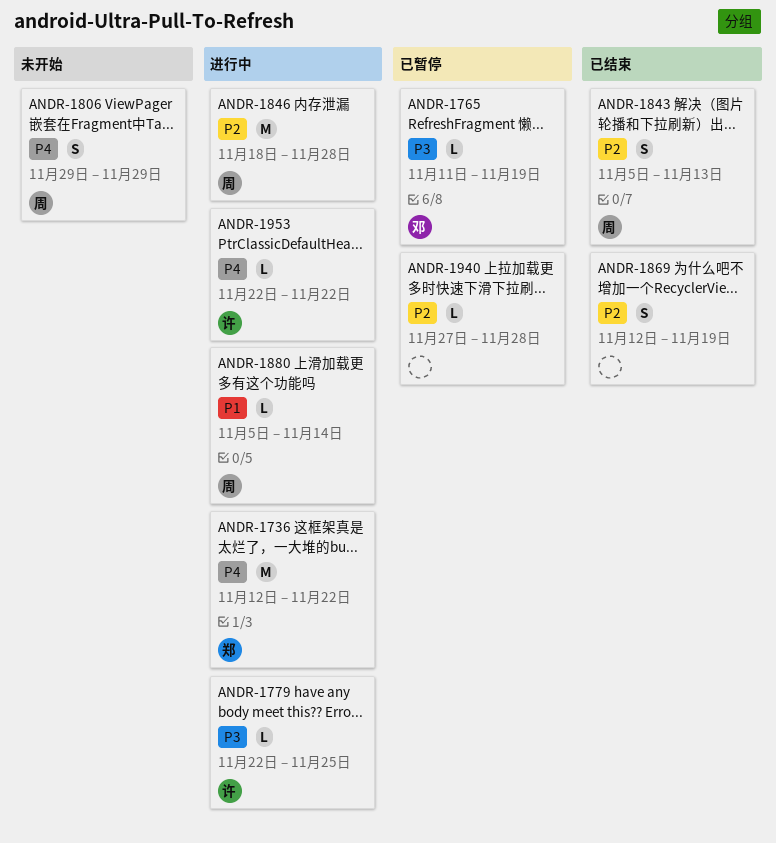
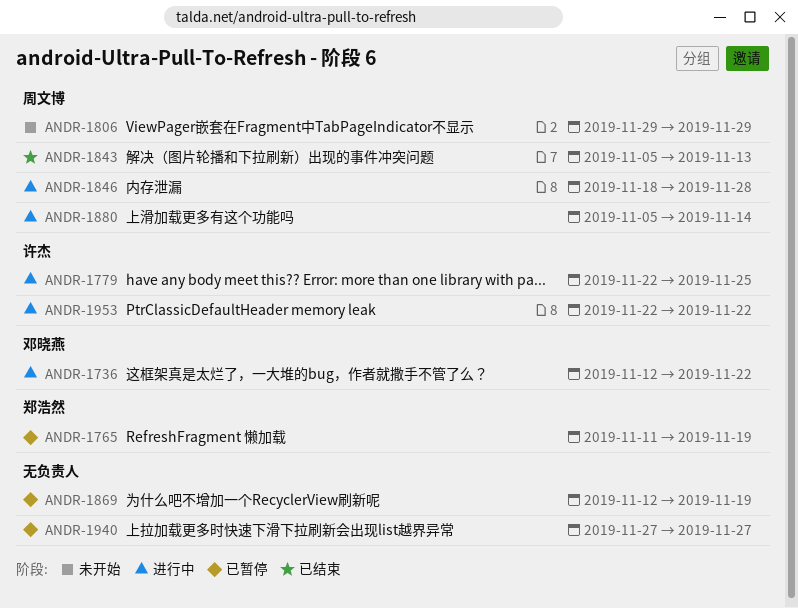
ANDR-1736, owner: 郑浩然 -> 邓晓燕
ANDR-1765, owner: 邓晓燕 -> 郑浩然
ANDR-1869, status: 已结束 -> 已暂停
ANDR-1940, due: Nov 28 -> Nov 27

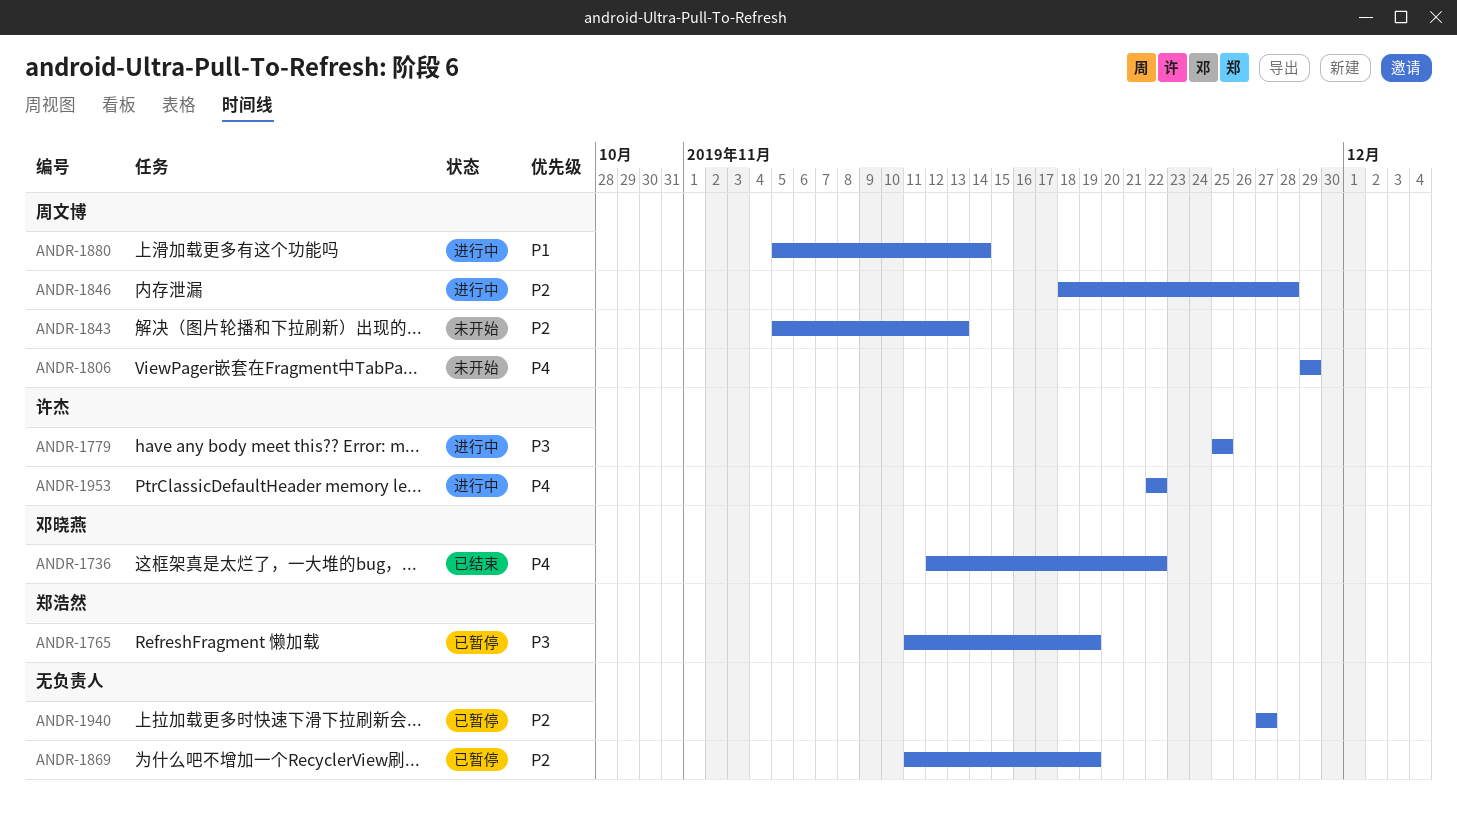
ANDR-1736, status: 进行中 -> 已结束
ANDR-1779, start: Nov 22 -> Nov 25
ANDR-1843, status: 已结束 -> 未开始
ANDR-1869, start: Nov 12 -> Nov 11

